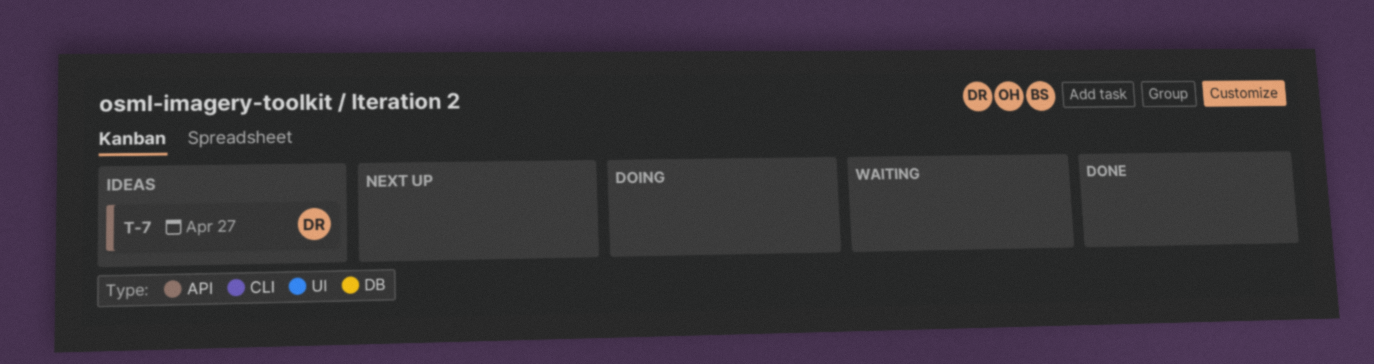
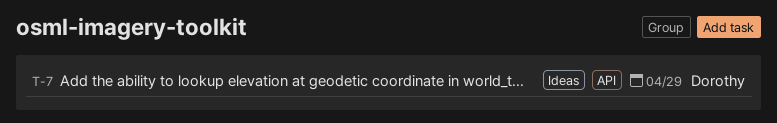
T-7, due: Apr 27 -> Apr 29

